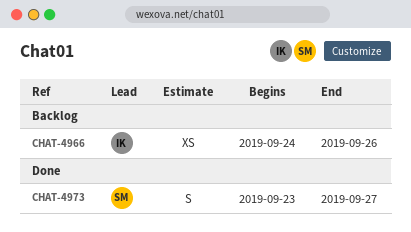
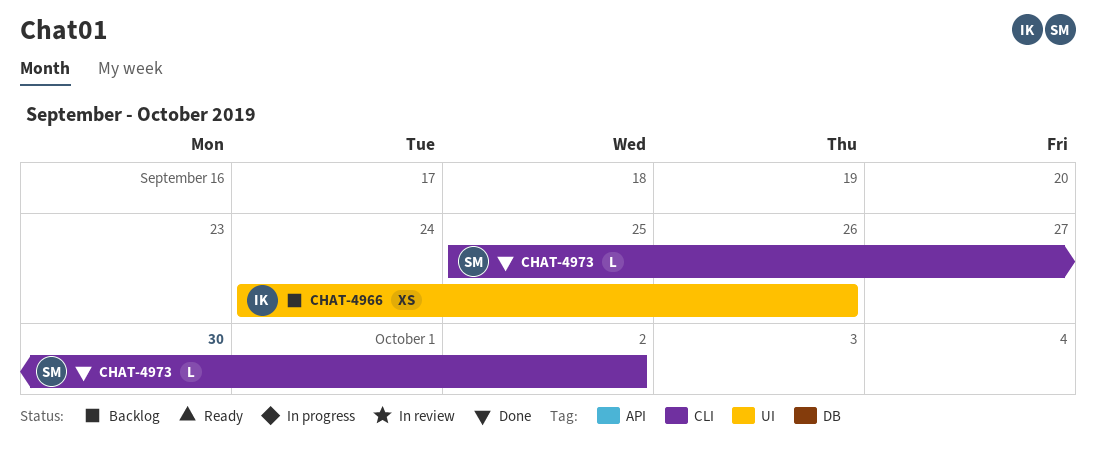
CHAT-4973, estimate: S -> L
CHAT-4973, start: Sep 23 -> Sep 25
CHAT-4973, due: Sep 27 -> Oct 2

